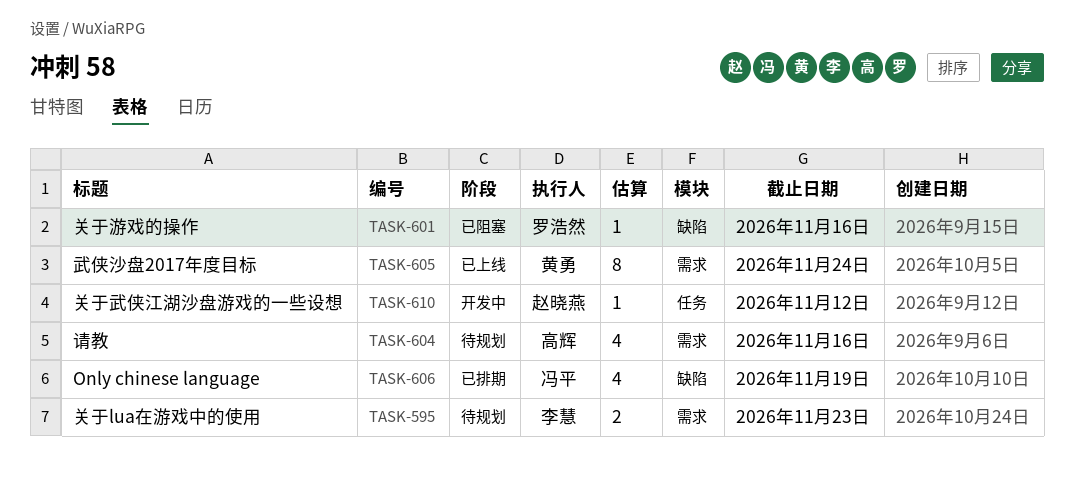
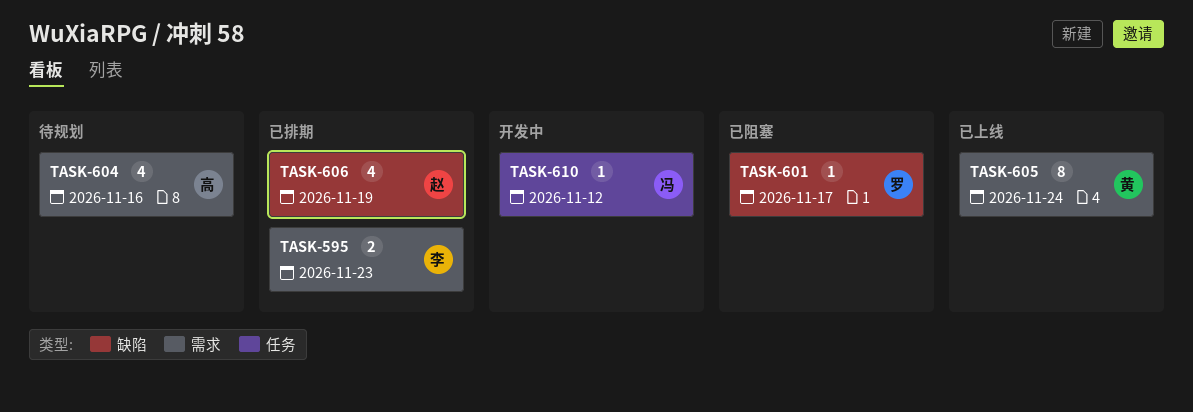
TASK-595, status: 待规划 -> 已排期
TASK-601, due: Nov 16 -> Nov 17
TASK-606, owner: 冯平 -> 赵晓燕
TASK-610, owner: 赵晓燕 -> 冯平

